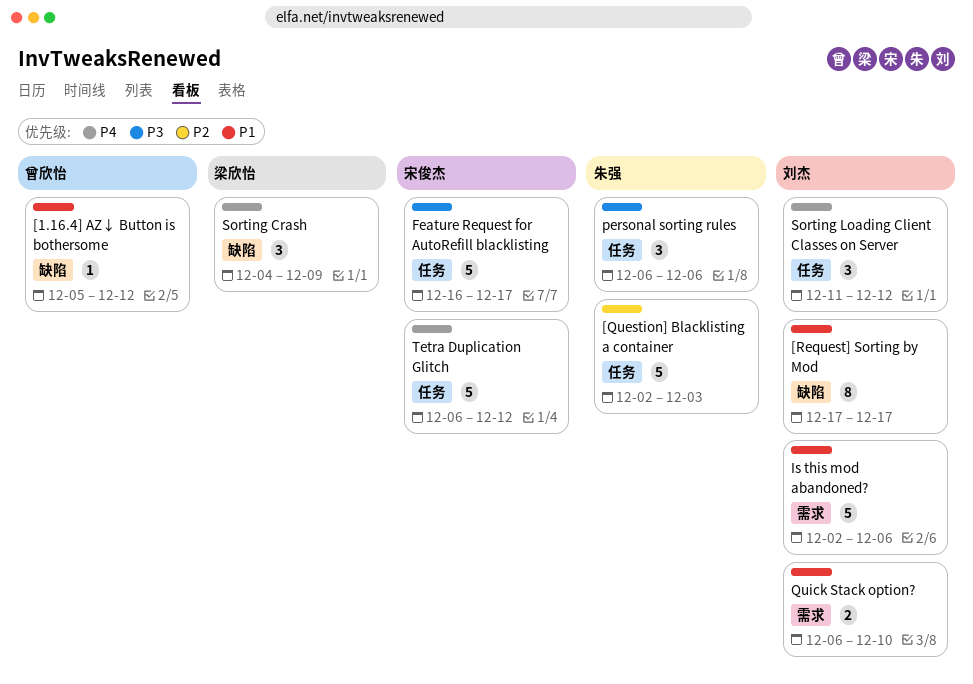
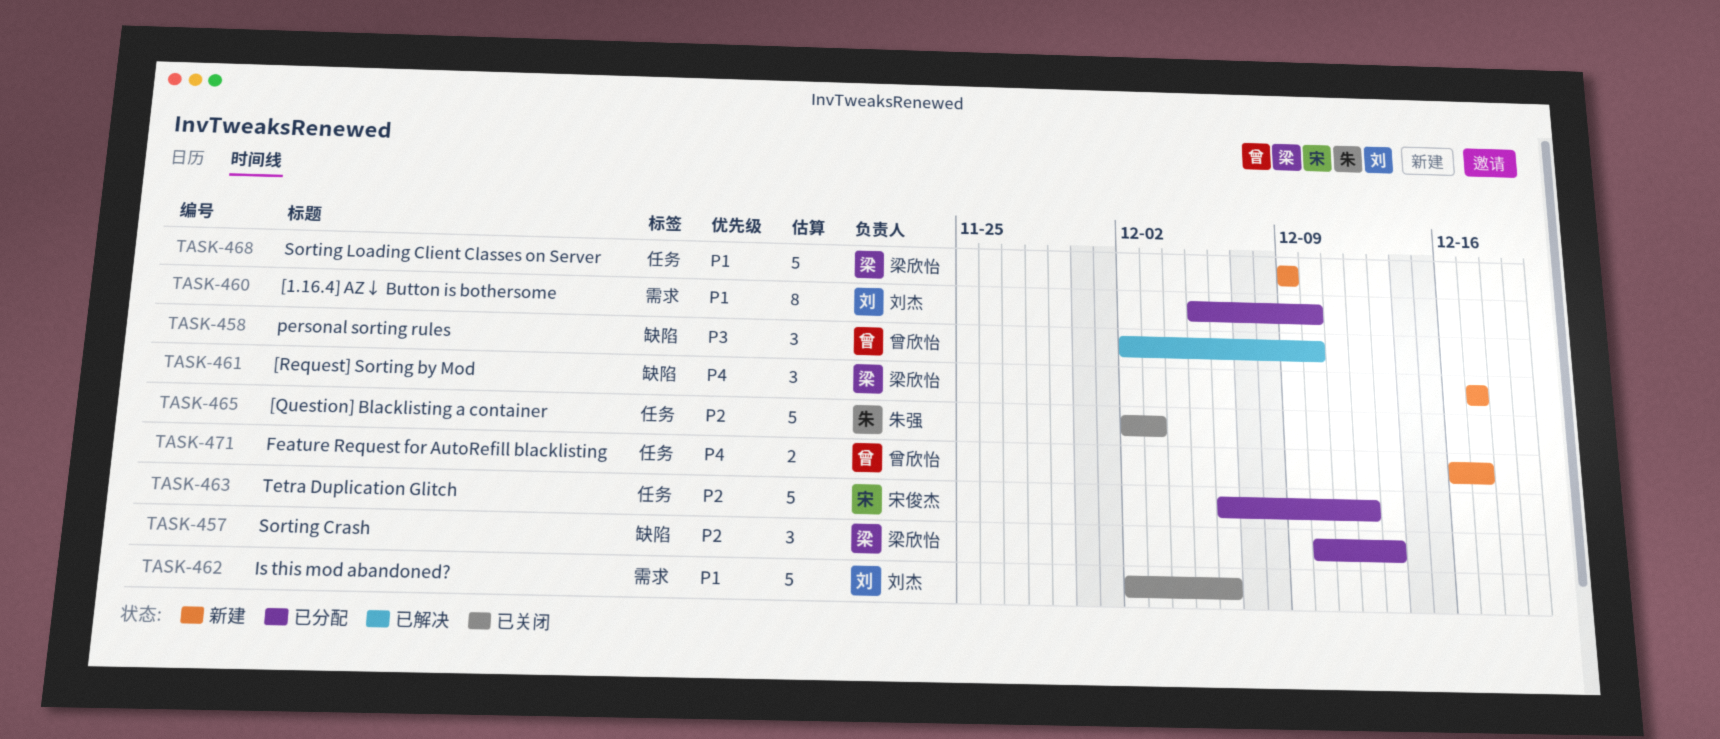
[1.16.4] AZ↓ Button is bothersome, owner: 曾欣怡 -> 刘杰
[1.16.4] AZ↓ Button is bothersome, label: 缺陷 -> 需求
[1.16.4] AZ↓ Button is bothersome, estimate: 1 -> 8
[1.16.4] AZ↓ Button is bothersome, due: Dec 12 -> Dec 10
[Request] Sorting by Mod, owner: 刘杰 -> 梁欣怡
[Request] Sorting by Mod, priority: P1 -> P4
[Request] Sorting by Mod, estimate: 8 -> 3
Feature Request for AutoRefill blacklisting, owner: 宋俊杰 -> 曾欣怡
Feature Request for AutoRefill blacklisting, priority: P3 -> P4
Feature Request for AutoRefill blacklisting, estimate: 5 -> 2
personal sorting rules, owner: 朱强 -> 曾欣怡
personal sorting rules, label: 任务 -> 缺陷
personal sorting rules, start: Dec 6 -> Dec 2
personal sorting rules, due: Dec 6 -> Dec 10
Quick Stack option?: present -> none
Sorting Crash, priority: P4 -> P2
Sorting Crash, start: Dec 4 -> Dec 10
Sorting Crash, due: Dec 9 -> Dec 13
Sorting Loading Client Classes on Server, owner: 刘杰 -> 梁欣怡
Sorting Loading Client Classes on Server, priority: P4 -> P1
Sorting Loading Client Classes on Server, estimate: 3 -> 5
Sorting Loading Client Classes on Server, start: Dec 11 -> Dec 9
Sorting Loading Client Classes on Server, due: Dec 12 -> Dec 9
Tetra Duplication Glitch, priority: P4 -> P2

